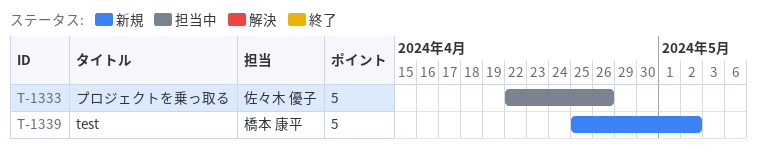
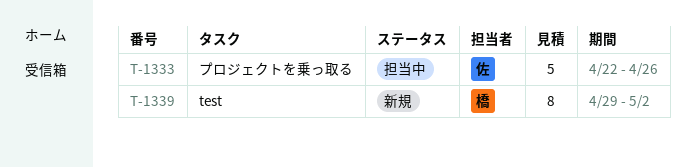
T-1339, estimate: 5 -> 8
T-1339, start: Apr 25 -> Apr 29

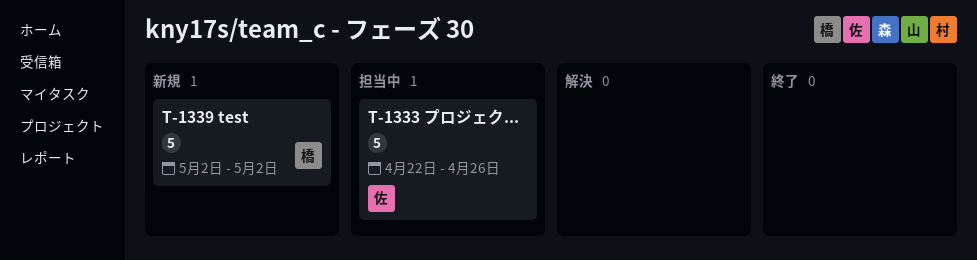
T-1339, estimate: 8 -> 5
T-1339, start: Apr 29 -> May 2

